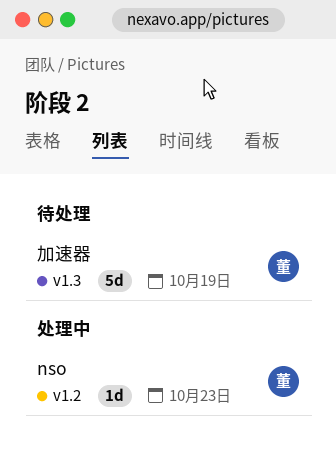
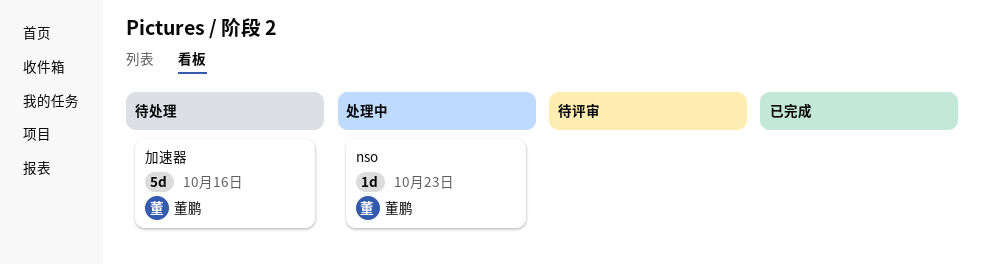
加速器, due: Oct 19 -> Oct 16

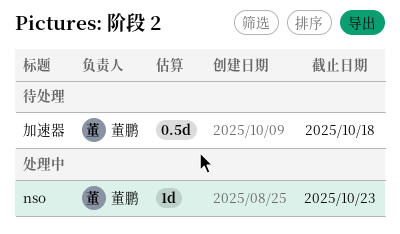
加速器, estimate: 5d -> 0.5d
加速器, due: Oct 16 -> Oct 18

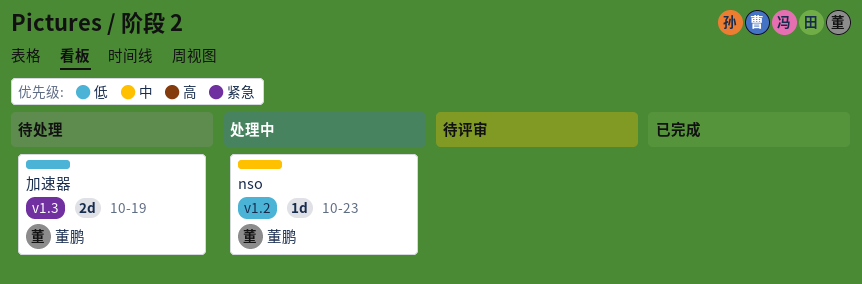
加速器, estimate: 0.5d -> 2d
加速器, due: Oct 18 -> Oct 19

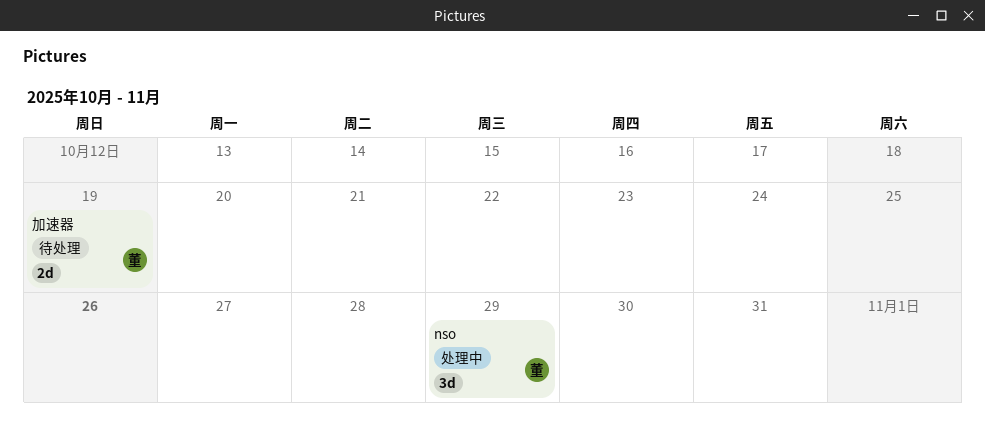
nso, estimate: 1d -> 3d
nso, due: Oct 23 -> Oct 29

